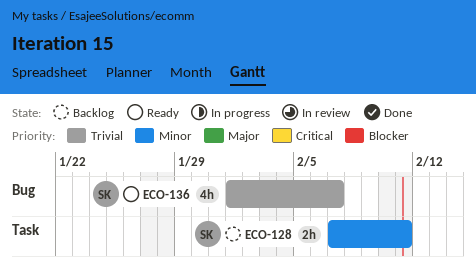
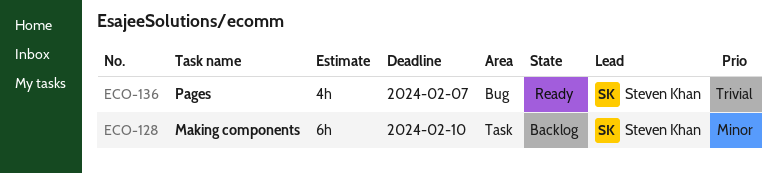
ECO-128, estimate: 2h -> 6h
ECO-128, due: Feb 11 -> Feb 10

